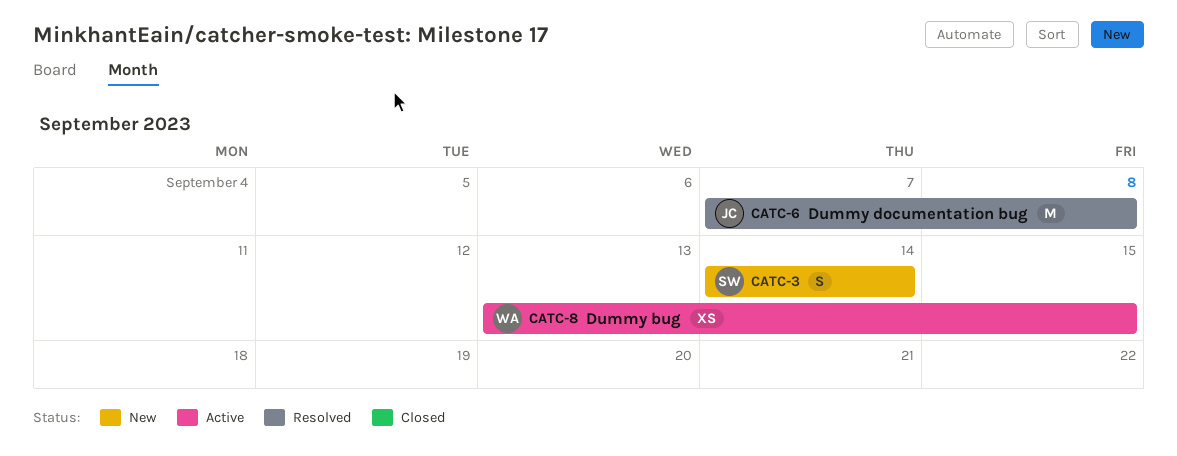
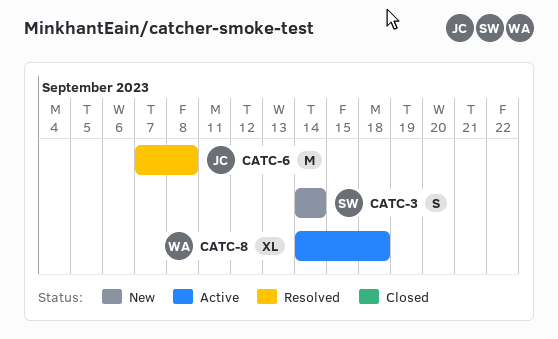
CATC-8, estimate: XS -> XL
CATC-8, start: Sep 13 -> Sep 14
CATC-8, due: Sep 15 -> Sep 18

